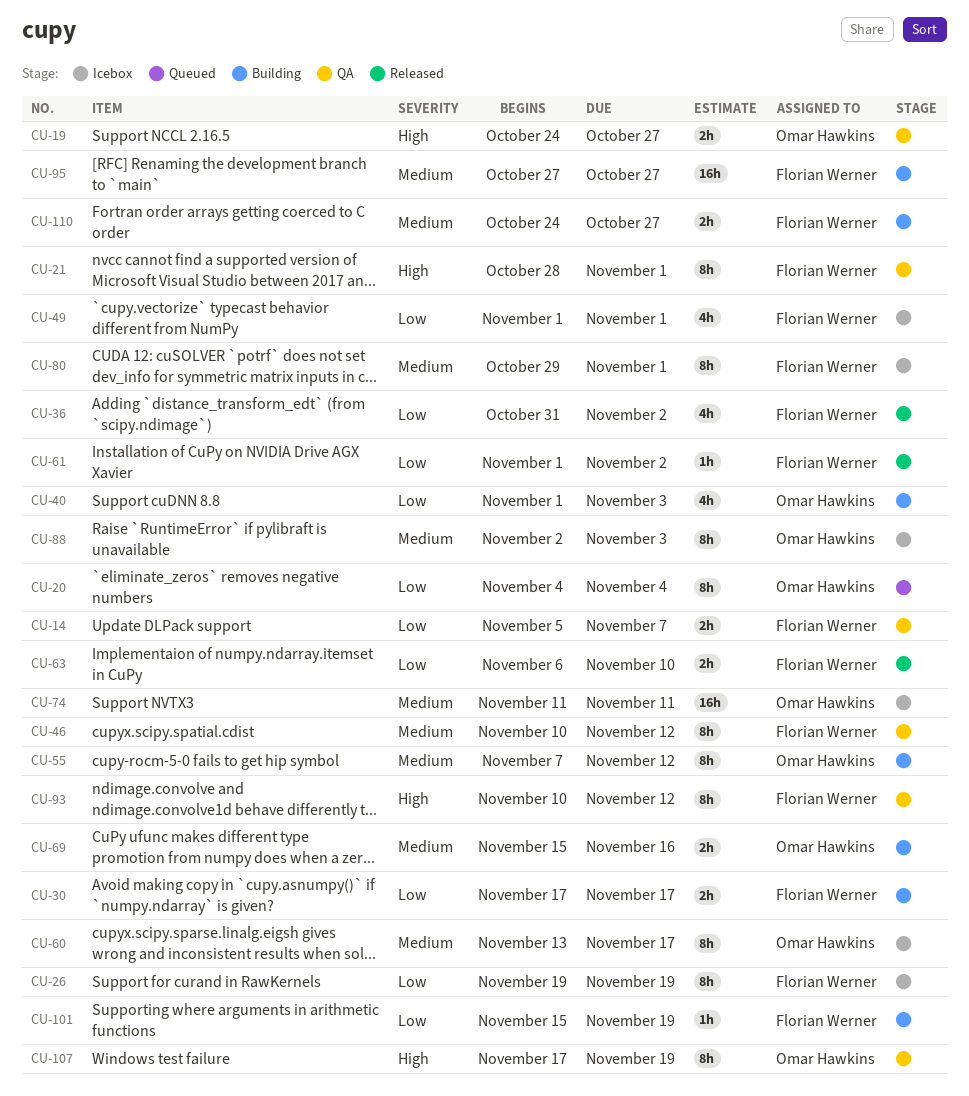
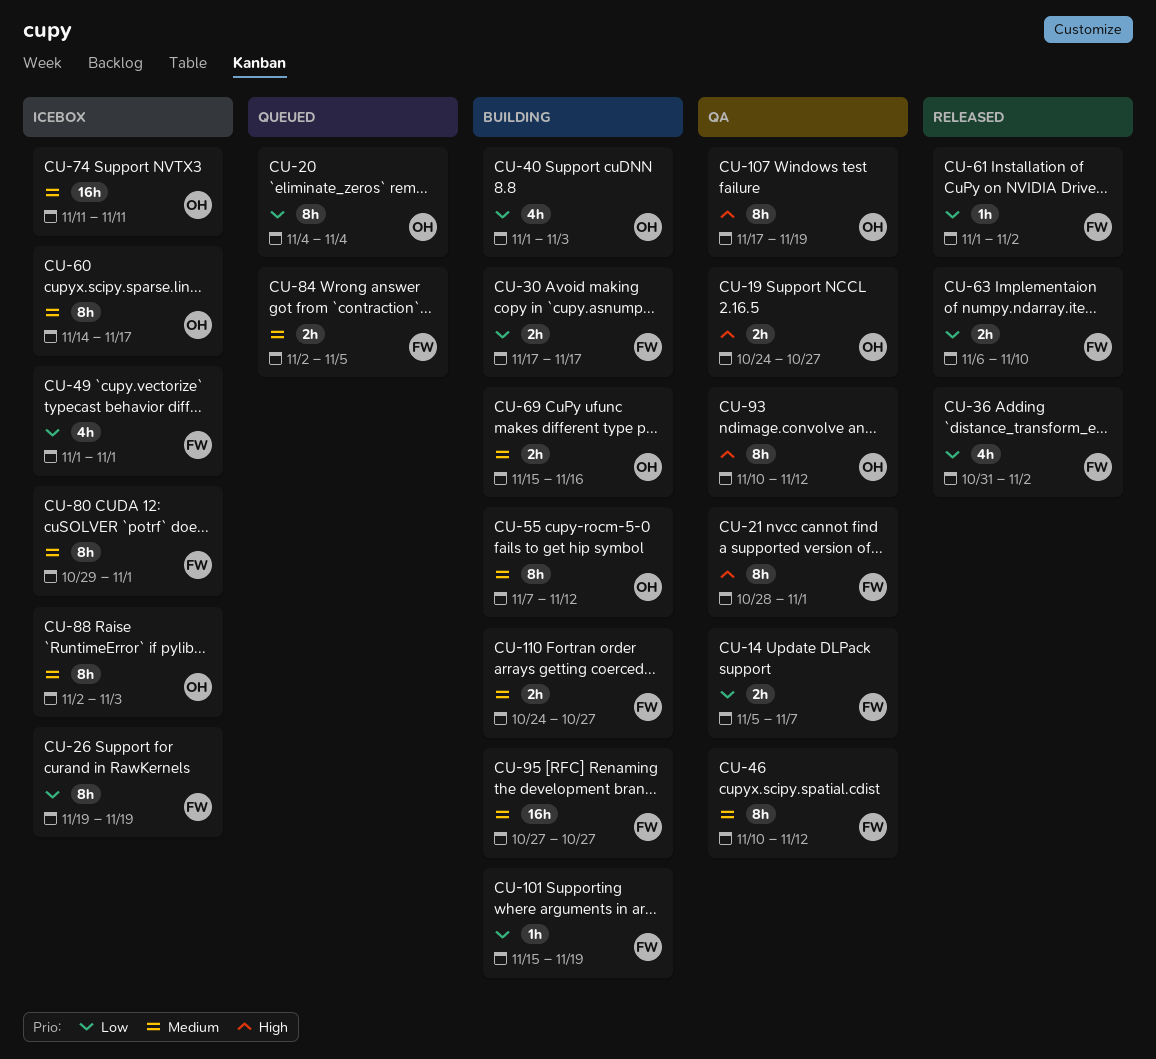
CU-60, start: Nov 13 -> Nov 14
CU-84: none -> present
CU-93, owner: Florian Werner -> Omar Hawkins

